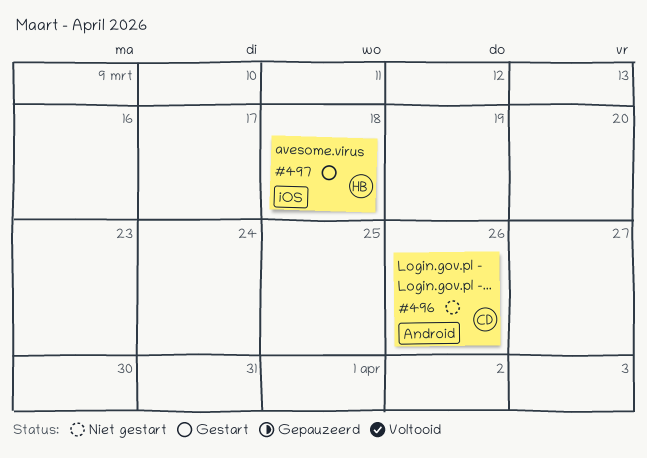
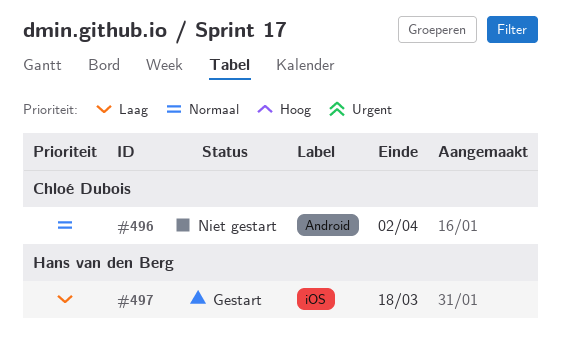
#496, due: Mar 26 -> Apr 2

